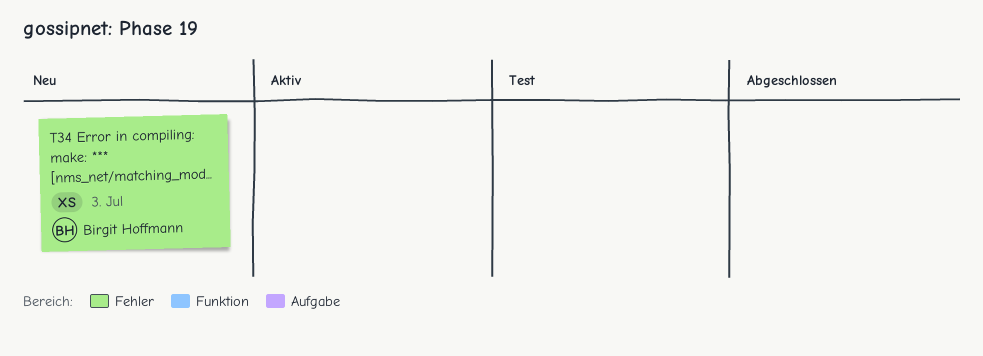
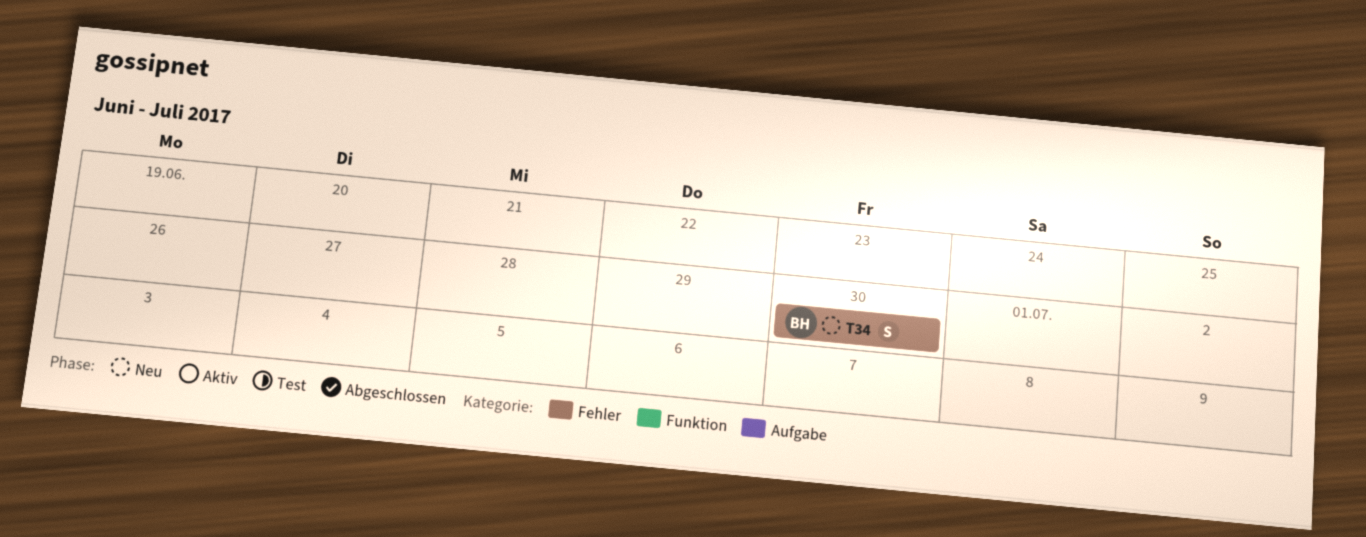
T34, estimate: XS -> S
T34, due: Jul 3 -> Jun 30

